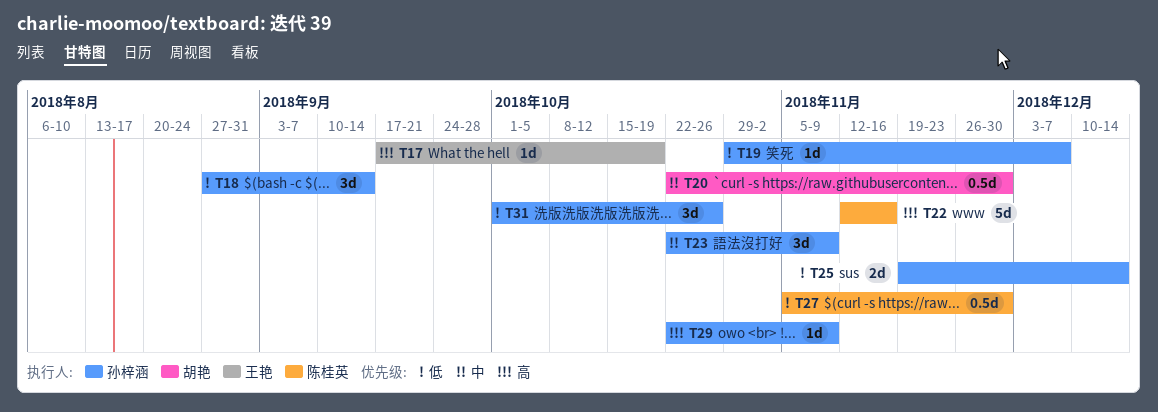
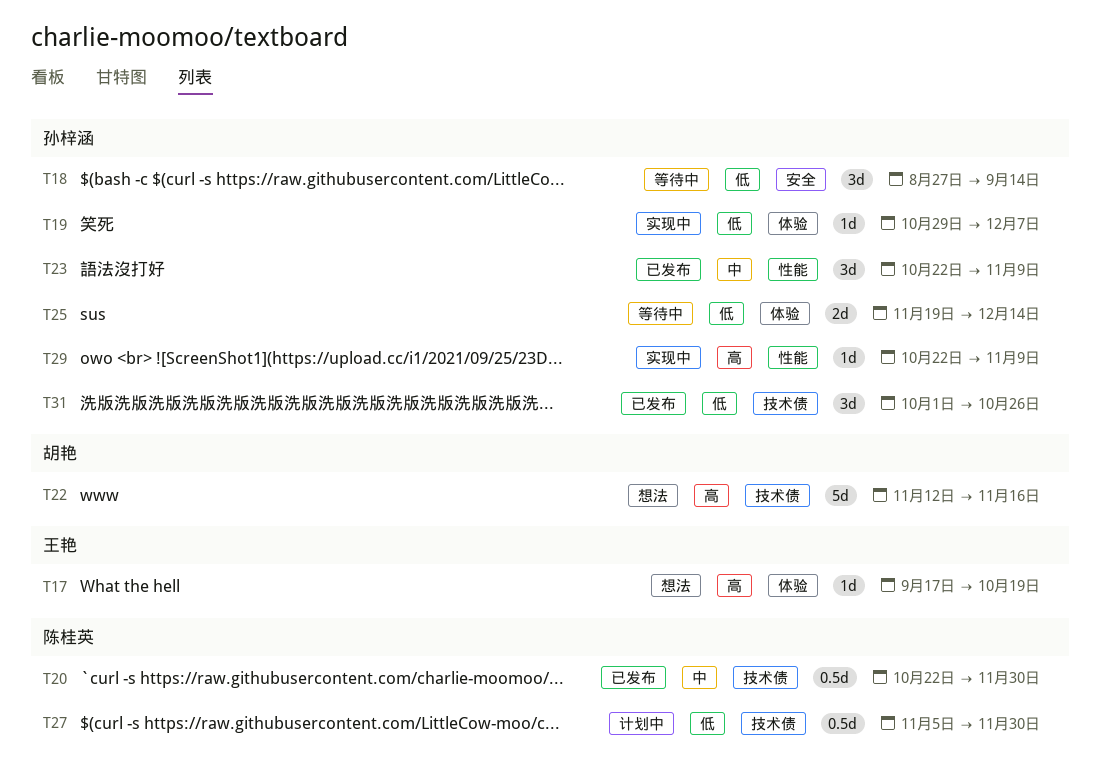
T20, owner: 胡艳 -> 陈桂英
T22, owner: 陈桂英 -> 胡艳

